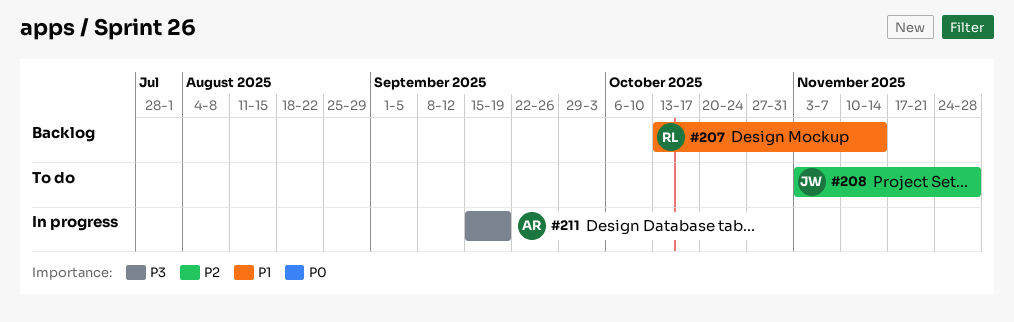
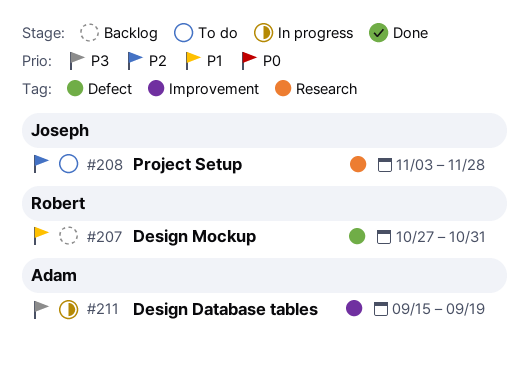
#207, start: Oct 13 -> Oct 27
#207, due: Nov 14 -> Oct 31

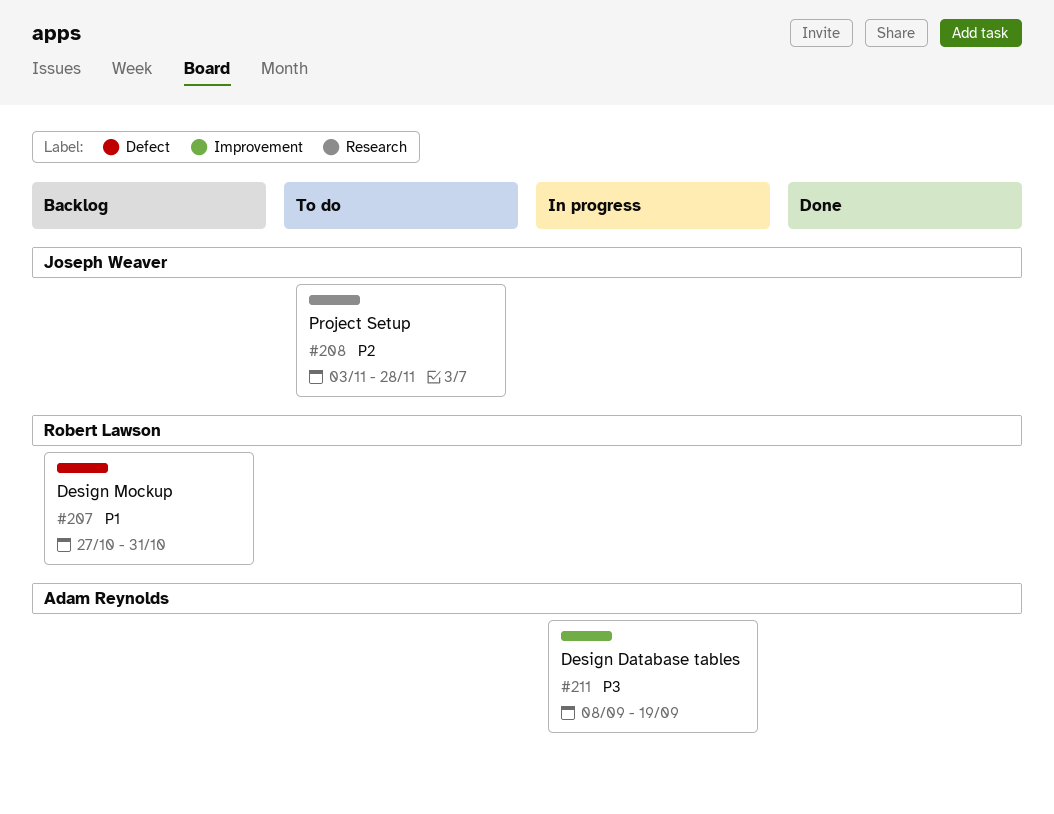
#211, start: Sep 15 -> Sep 8

